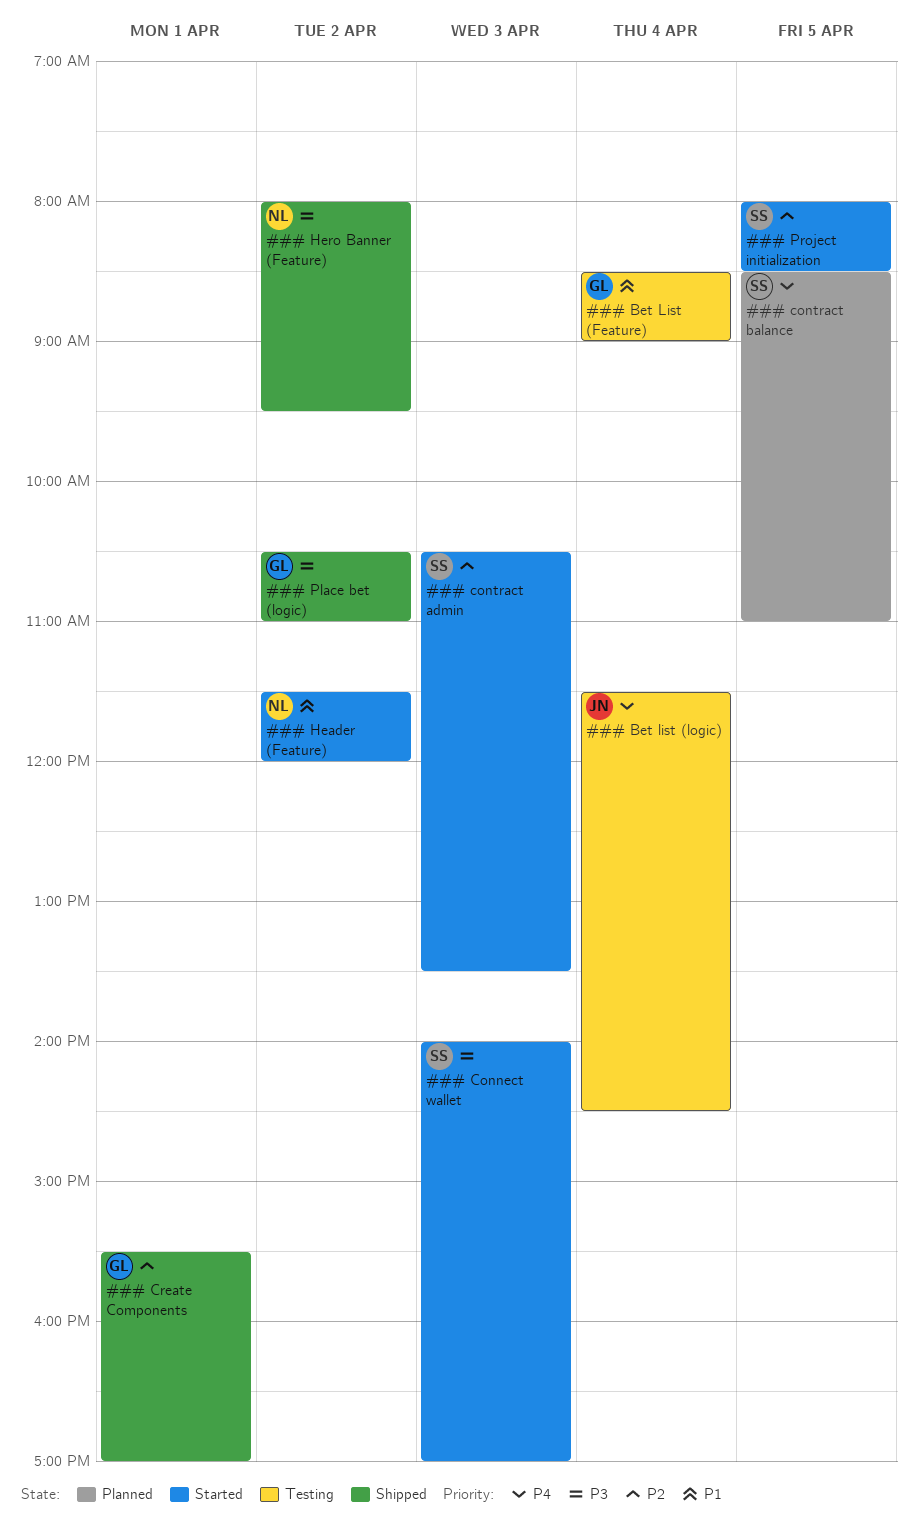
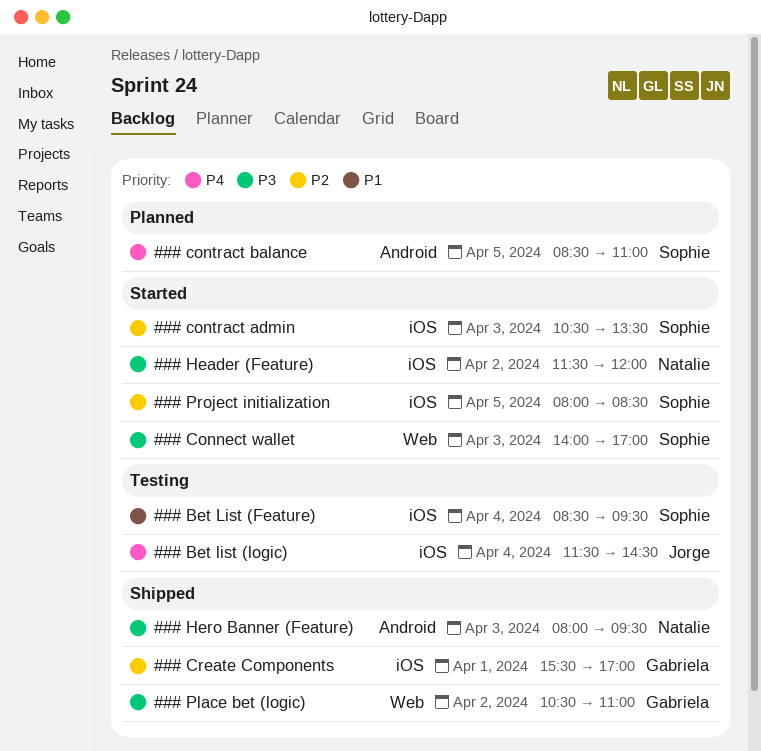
### Bet List (Feature), owner: Gabriela -> Sophie
### Bet List (Feature), ends: 09:00 -> 09:30
### Header (Feature), priority: P1 -> P3
### Hero Banner (Feature), day: Apr 2 -> Apr 3

